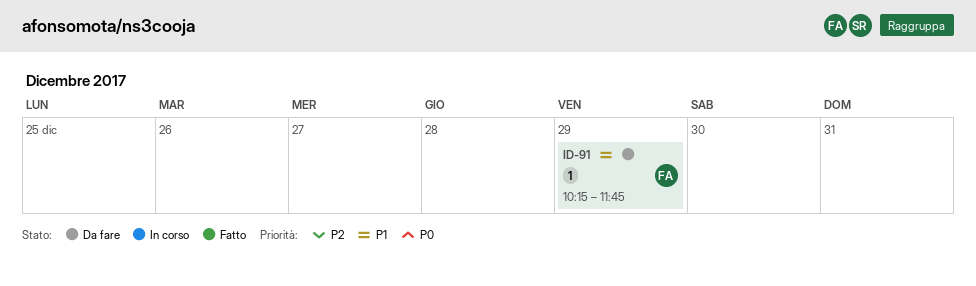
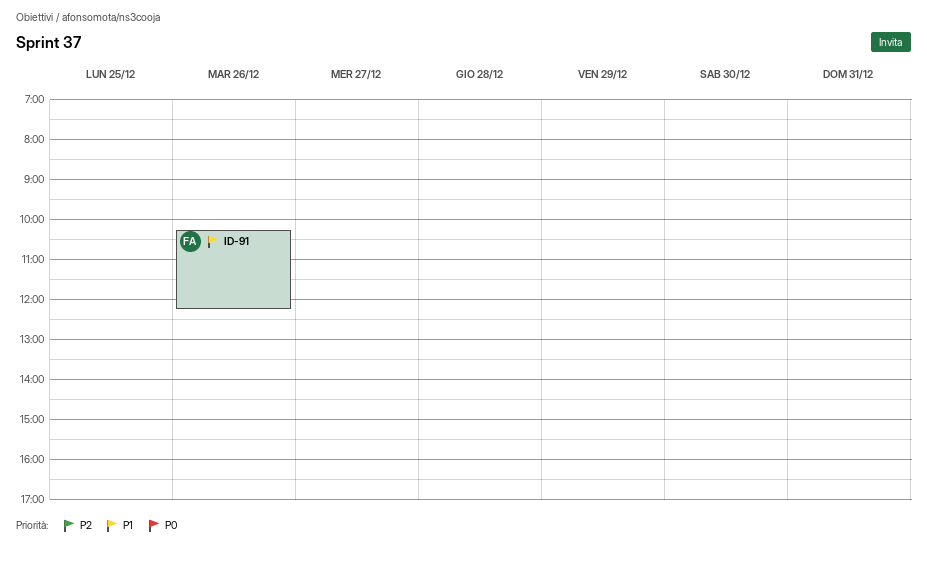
ID-91, day: Dec 29 -> Dec 26
ID-91, ends: 11:45 -> 12:15

